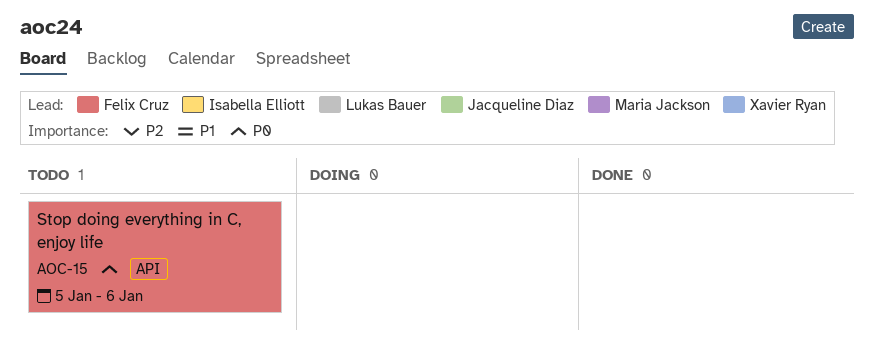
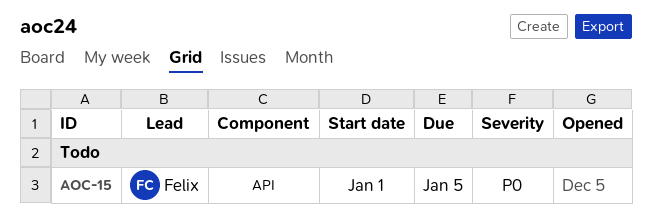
AOC-15, start: Jan 5 -> Jan 1
AOC-15, due: Jan 6 -> Jan 5

